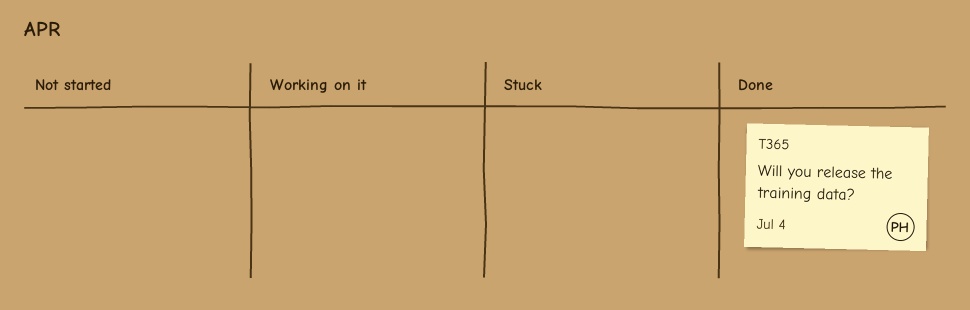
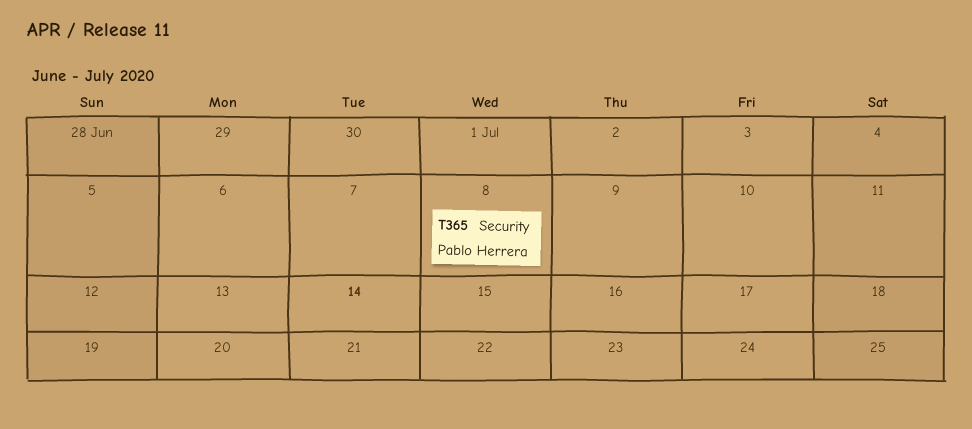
T365, due: Jul 4 -> Jul 8

